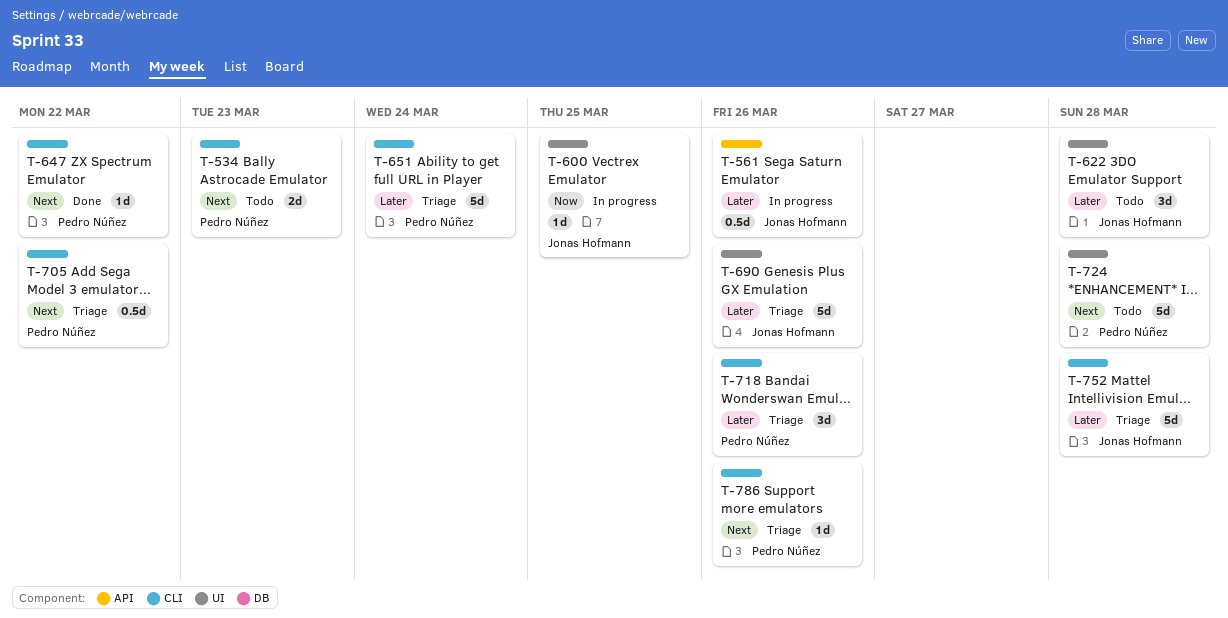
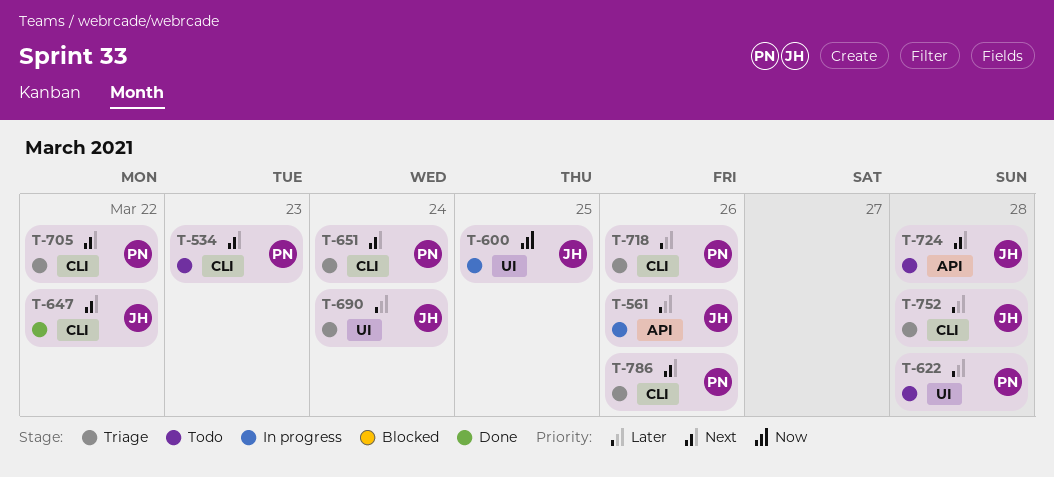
T-622, owner: Jonas Hofmann -> Pedro Núñez
T-647, owner: Pedro Núñez -> Jonas Hofmann
T-651, priority: Later -> Next
T-690, due: Mar 26 -> Mar 24
T-724, owner: Pedro Núñez -> Jonas Hofmann
T-724, label: UI -> API

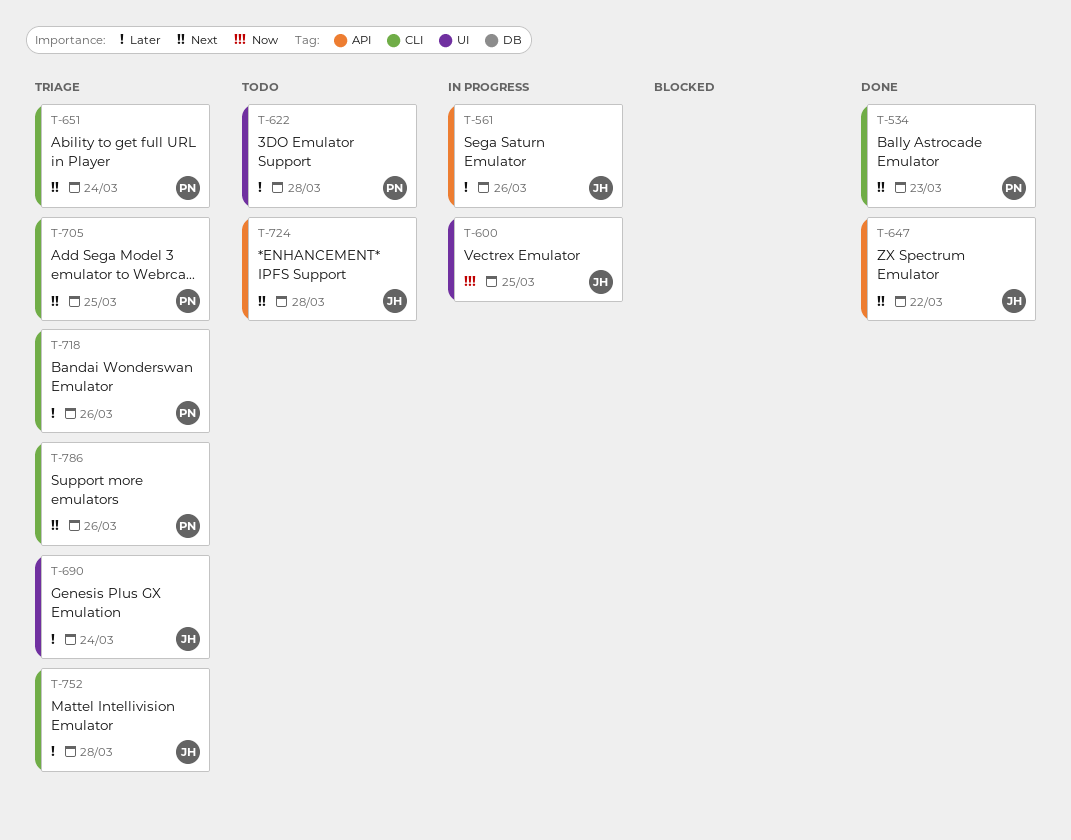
T-534, status: Todo -> Done
T-647, label: CLI -> API
T-705, due: Mar 22 -> Mar 25

